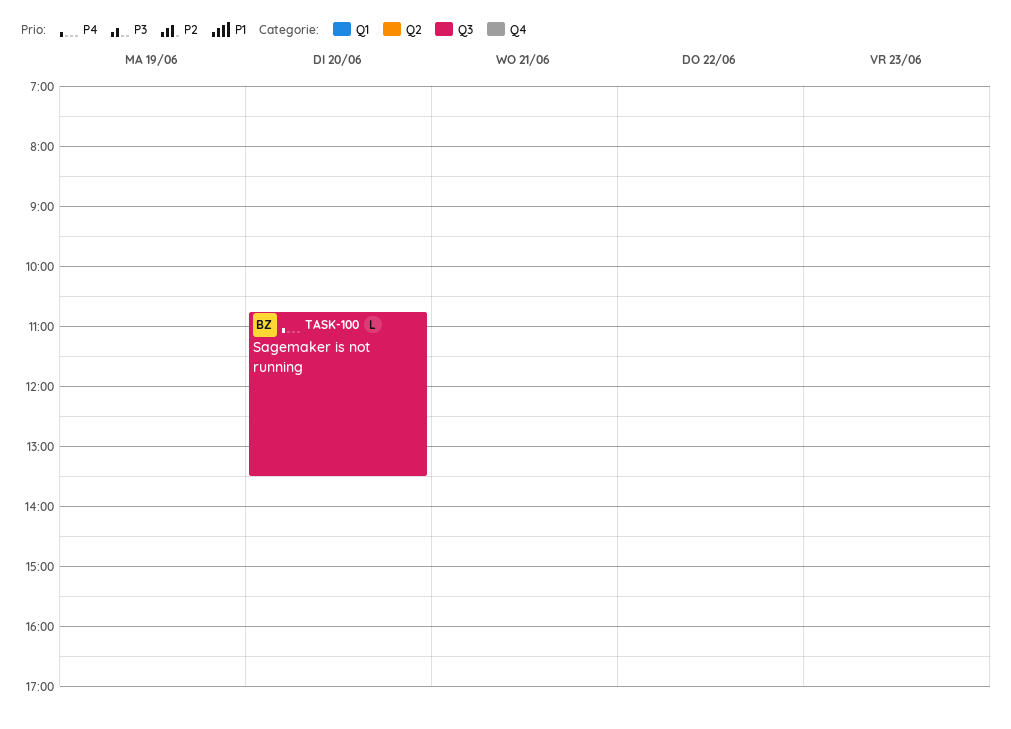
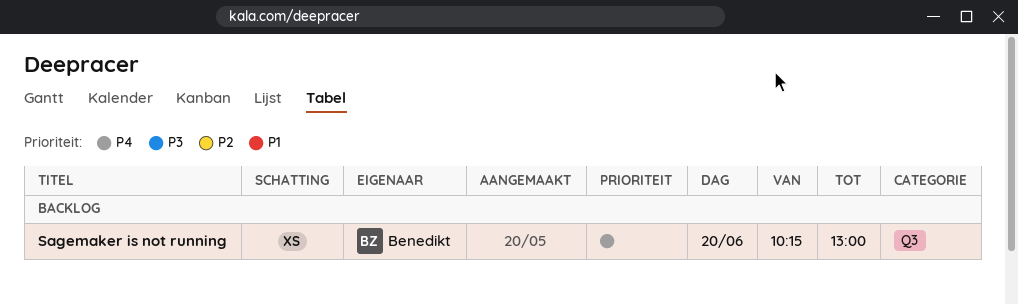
Sagemaker is not running, estimate: L -> XS
Sagemaker is not running, begins: 10:45 -> 10:15
Sagemaker is not running, ends: 13:30 -> 13:00

